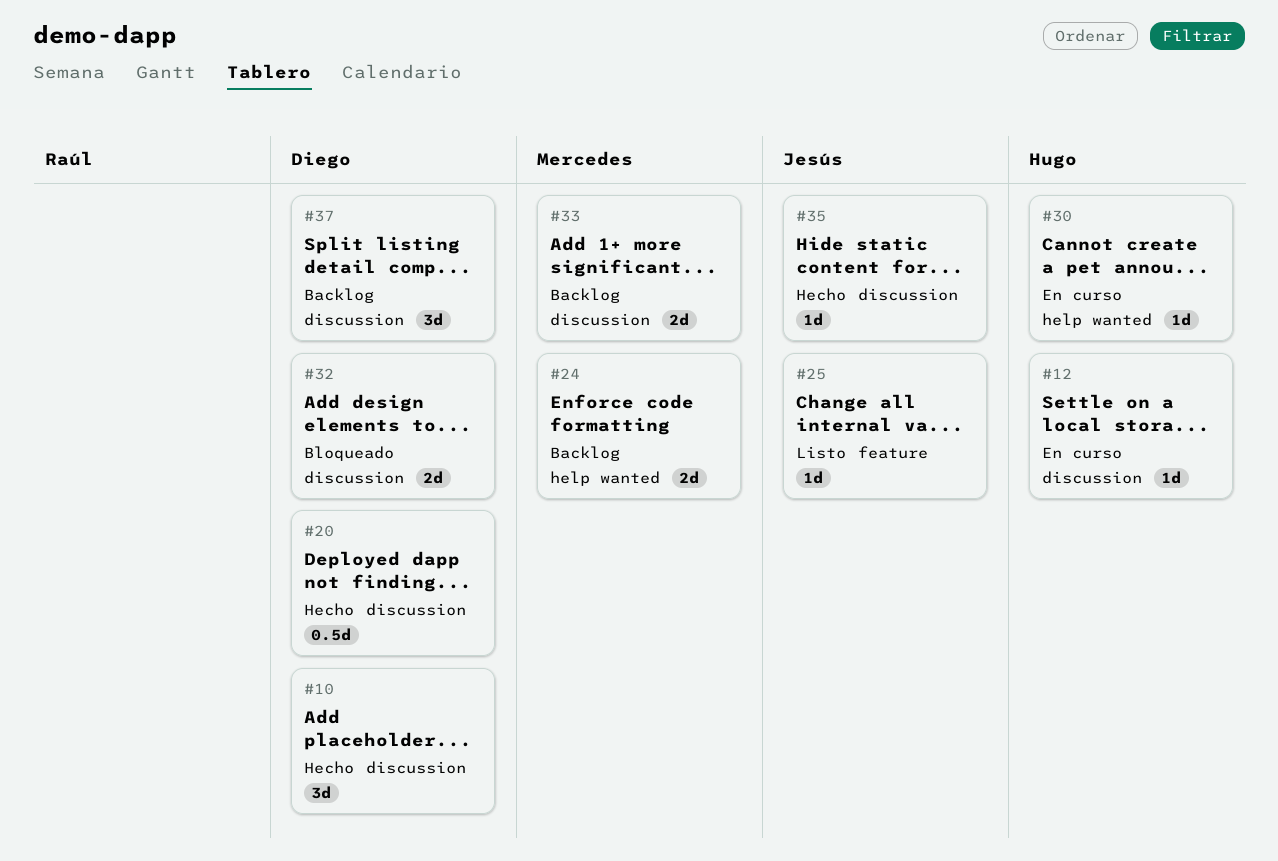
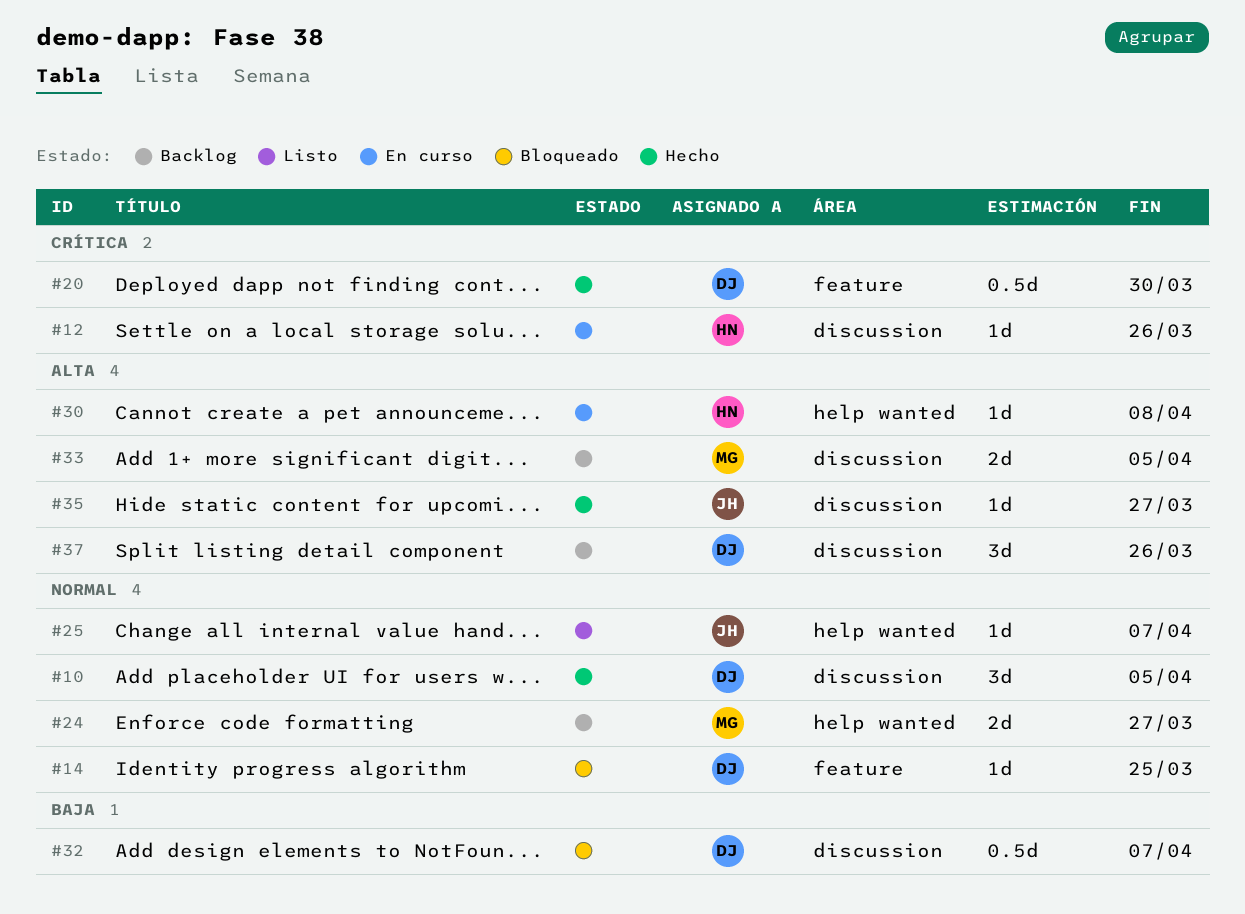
#14: none -> present
#20, label: discussion -> feature
#25, label: feature -> help wanted
#32, estimate: 2d -> 0.5d

